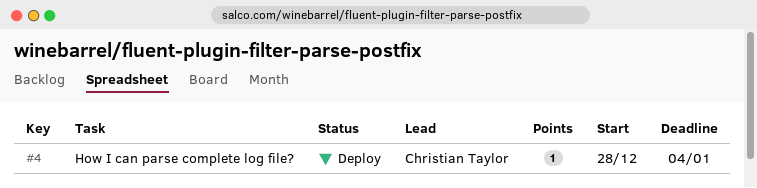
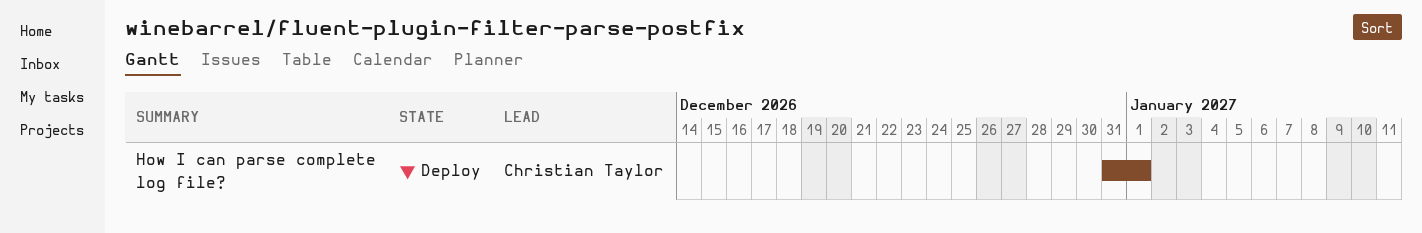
How I can parse complete log file?, start: Dec 28 -> Dec 31
How I can parse complete log file?, due: Jan 4 -> Jan 1

